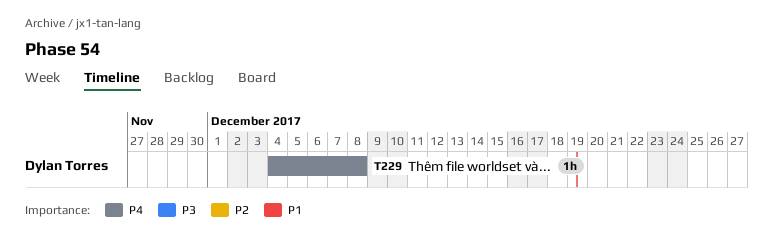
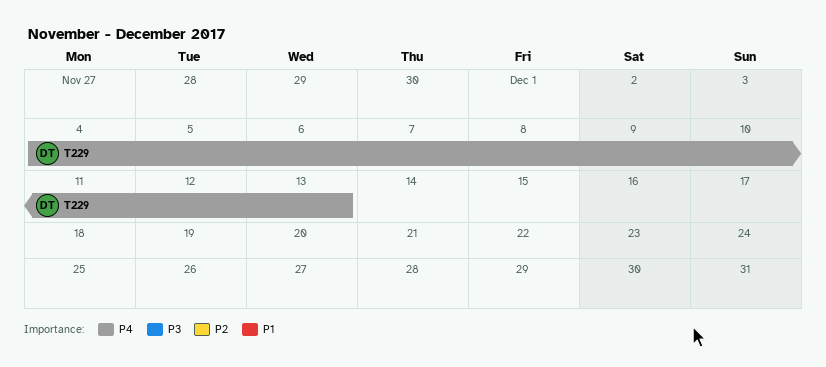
T229, due: Dec 8 -> Dec 13

